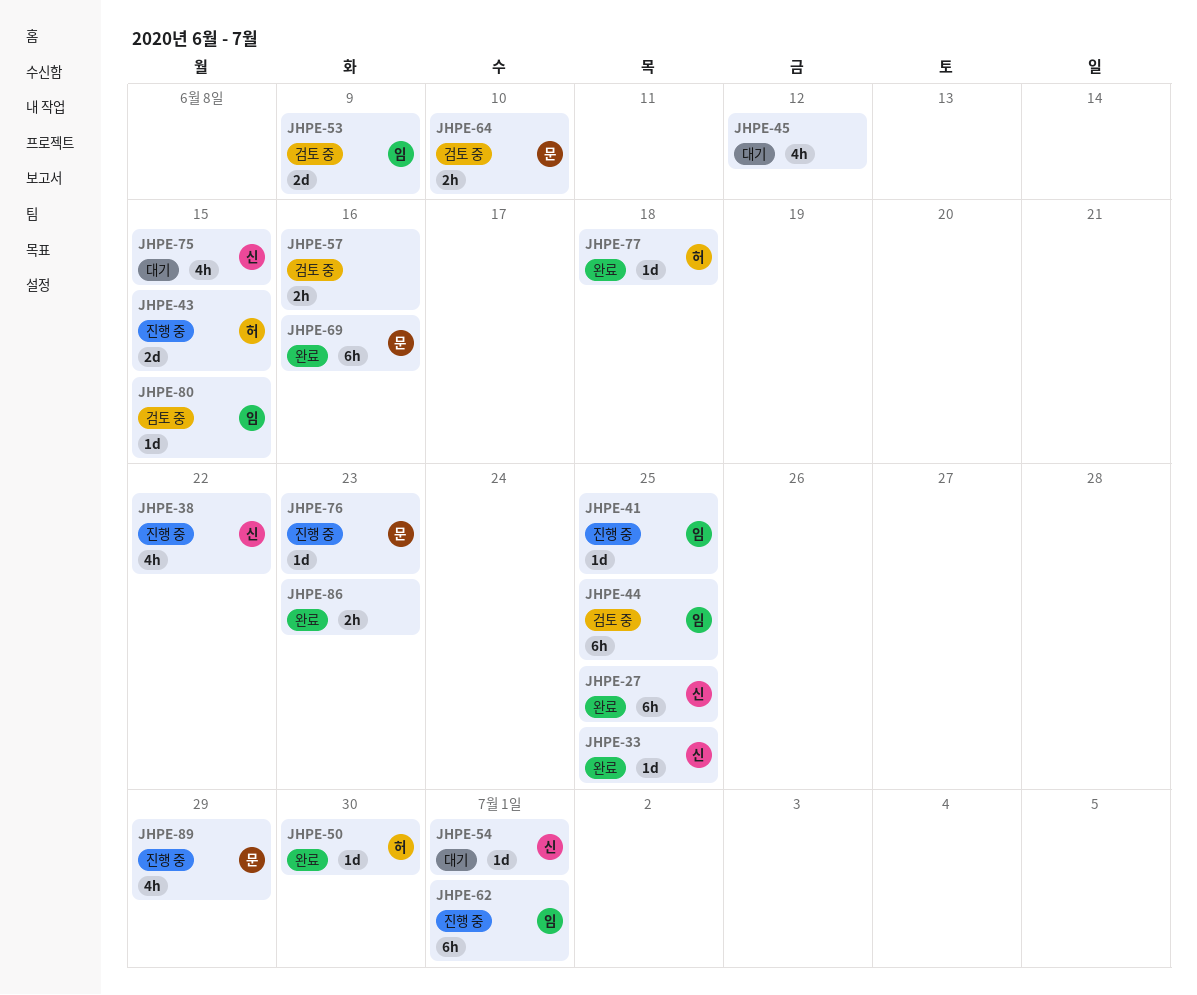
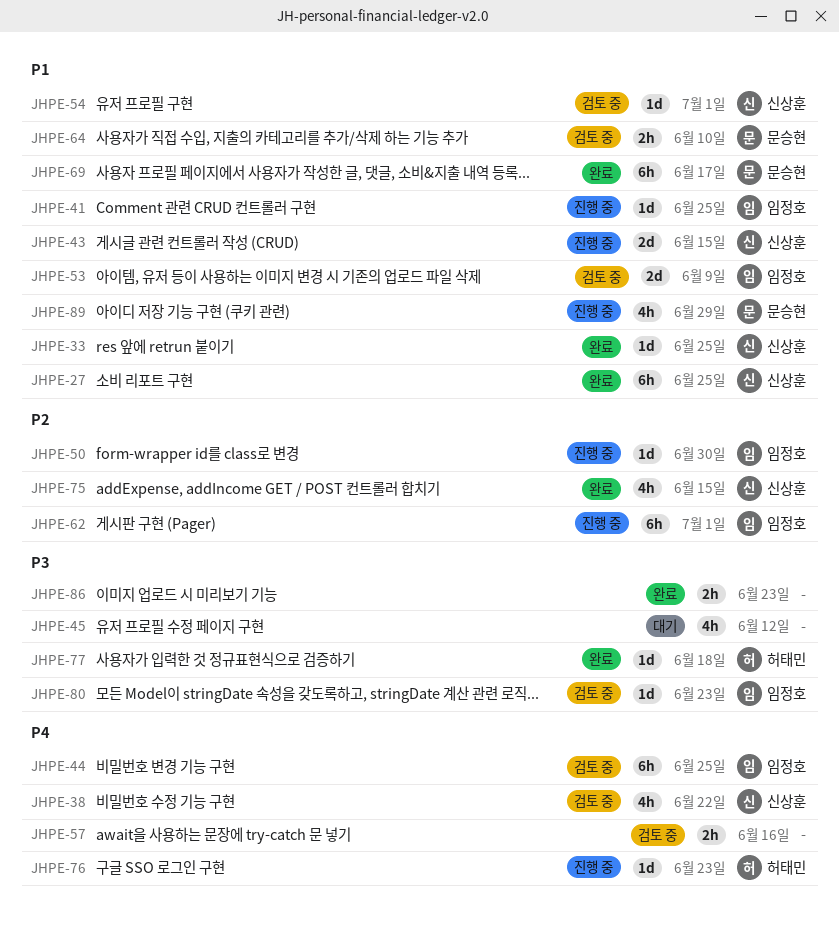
JHPE-38, status: 진행 중 -> 검토 중
JHPE-43, owner: 허태민 -> 신상훈
JHPE-50, status: 완료 -> 진행 중
JHPE-50, owner: 허태민 -> 임정호
JHPE-54, status: 대기 -> 검토 중
JHPE-69, due: Jun 16 -> Jun 17
JHPE-75, status: 대기 -> 완료
JHPE-76, owner: 문승현 -> 허태민
JHPE-80, due: Jun 15 -> Jun 23

